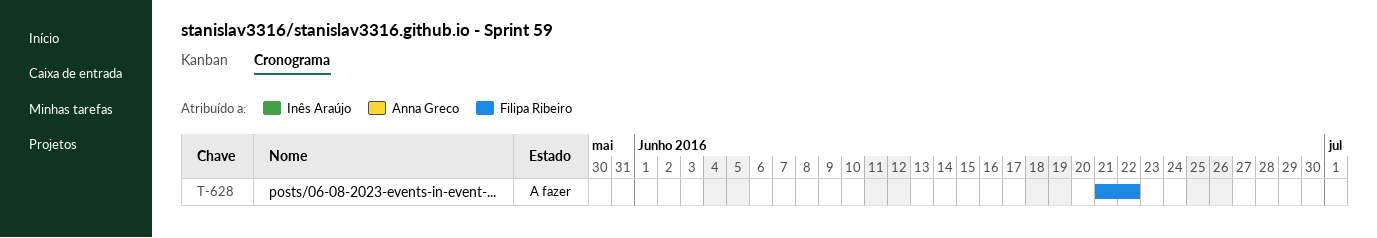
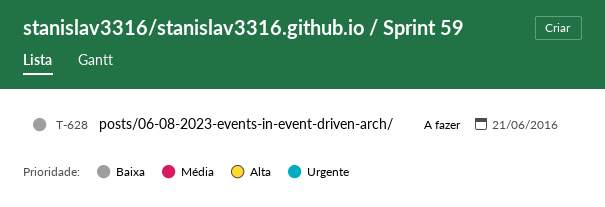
T-628, due: Jun 22 -> Jun 21

